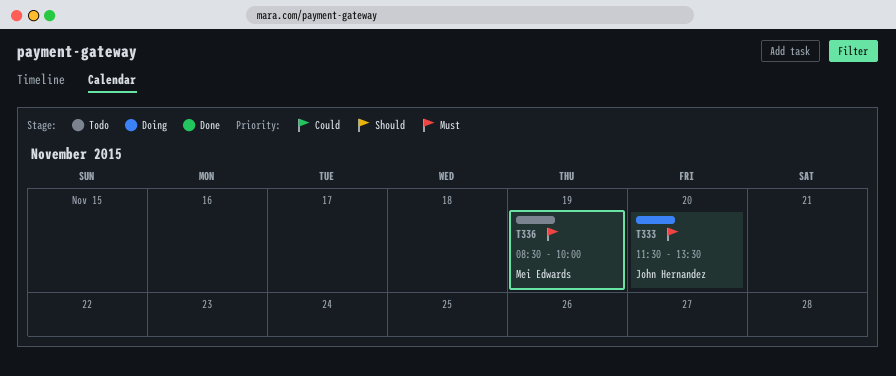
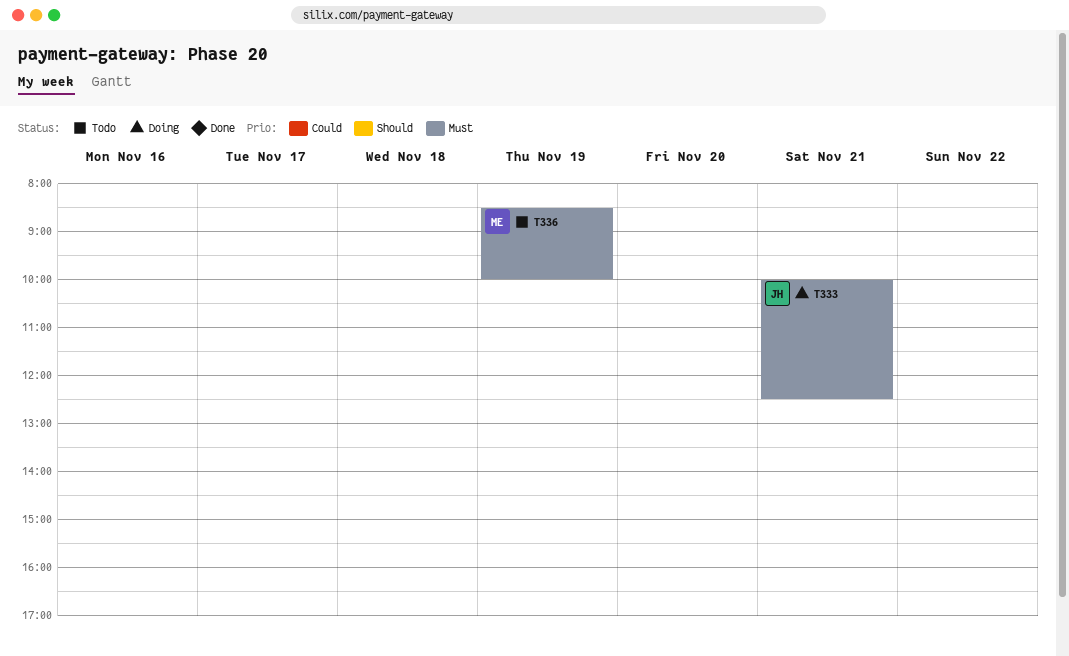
T333, day: Nov 20 -> Nov 21
T333, begins: 11:30 -> 10:00
T333, ends: 13:30 -> 12:30

